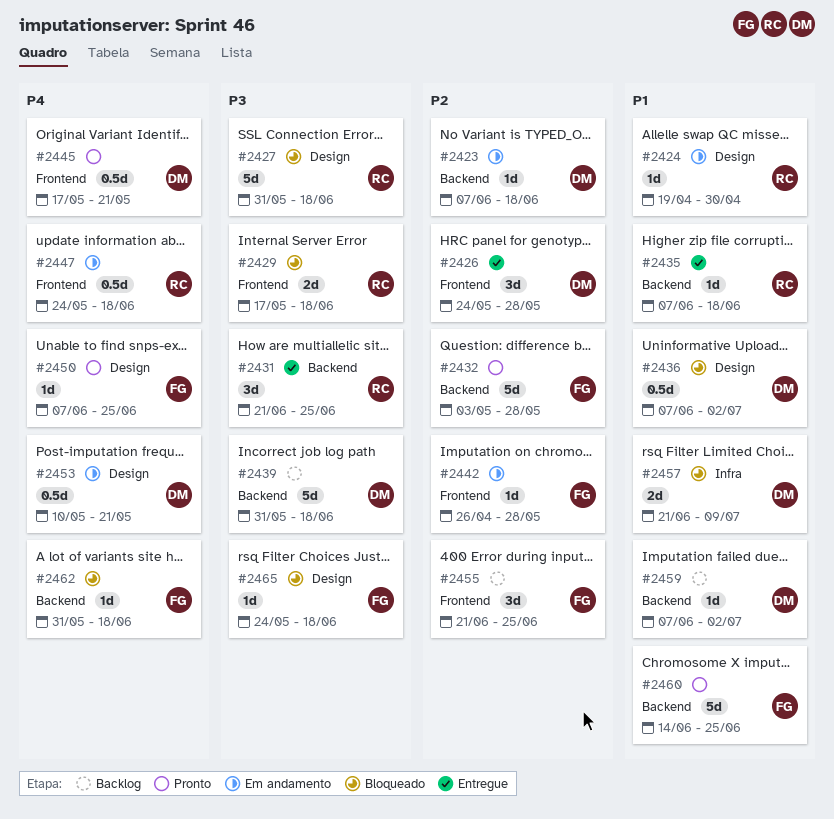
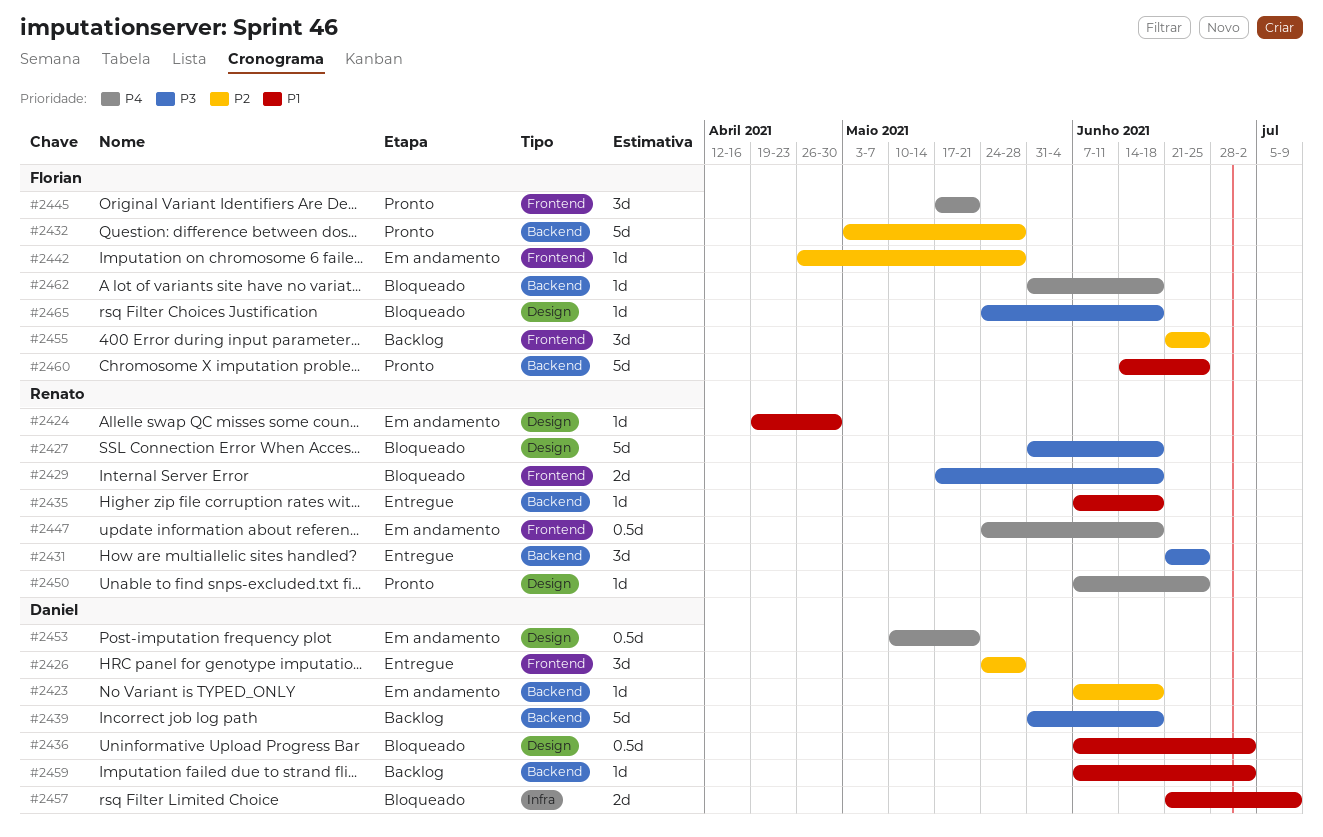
#2445, owner: Daniel -> Florian
#2445, estimate: 0.5d -> 3d
#2450, owner: Florian -> Renato

